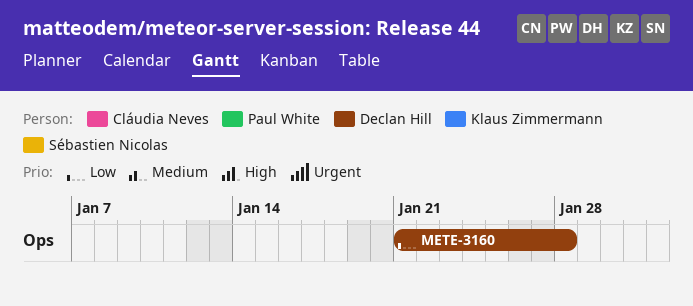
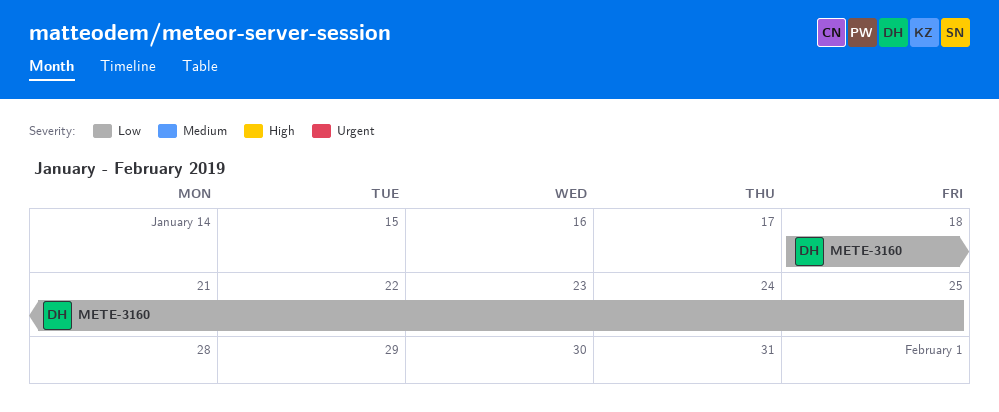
METE-3160, start: Jan 21 -> Jan 18
METE-3160, due: Jan 28 -> Jan 25

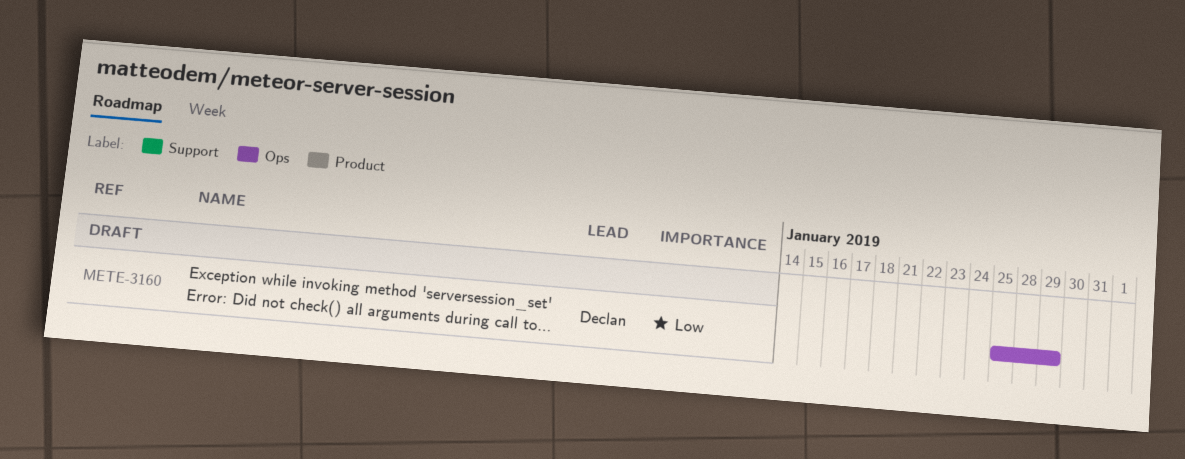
METE-3160, start: Jan 18 -> Jan 25
METE-3160, due: Jan 25 -> Jan 29

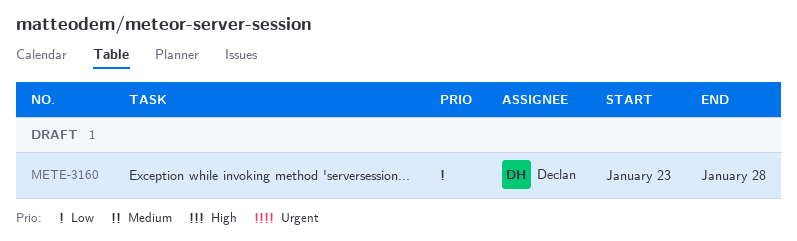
METE-3160, start: Jan 25 -> Jan 23
METE-3160, due: Jan 29 -> Jan 28

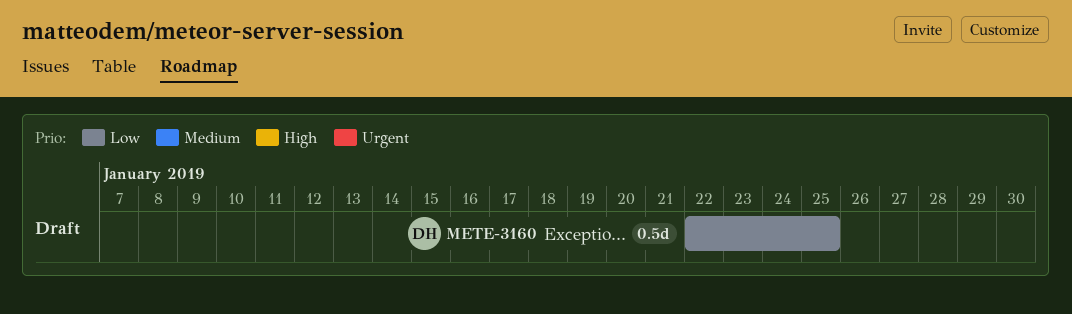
METE-3160, start: Jan 23 -> Jan 22
METE-3160, due: Jan 28 -> Jan 25

